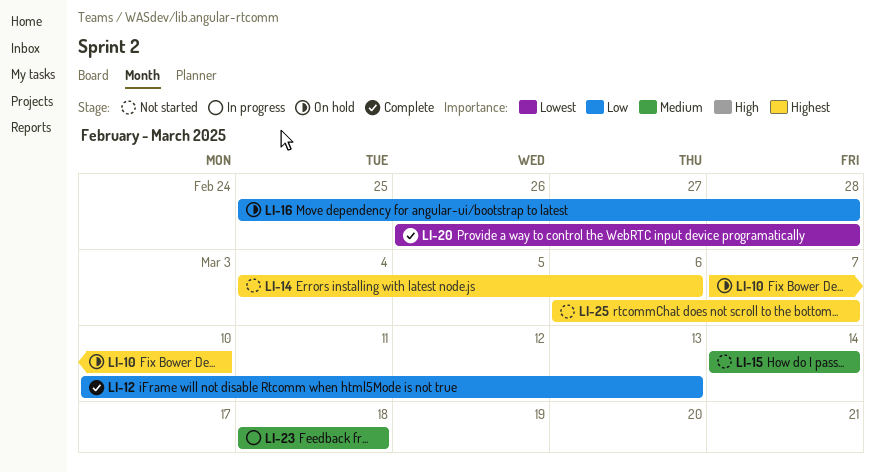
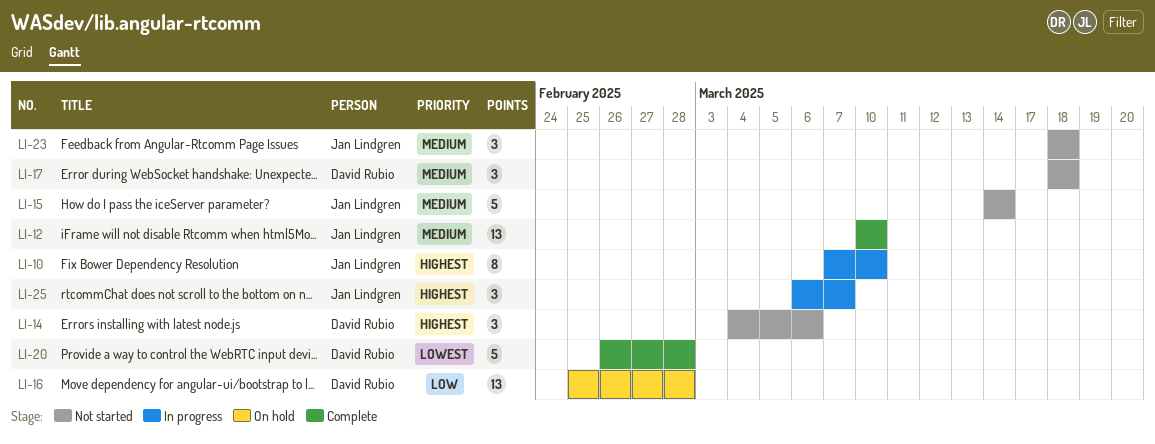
LI-10, status: On hold -> In progress
LI-12, priority: Low -> Medium
LI-12, due: Mar 13 -> Mar 10
LI-17: none -> present
LI-23, status: In progress -> Not started
LI-25, status: Not started -> In progress

